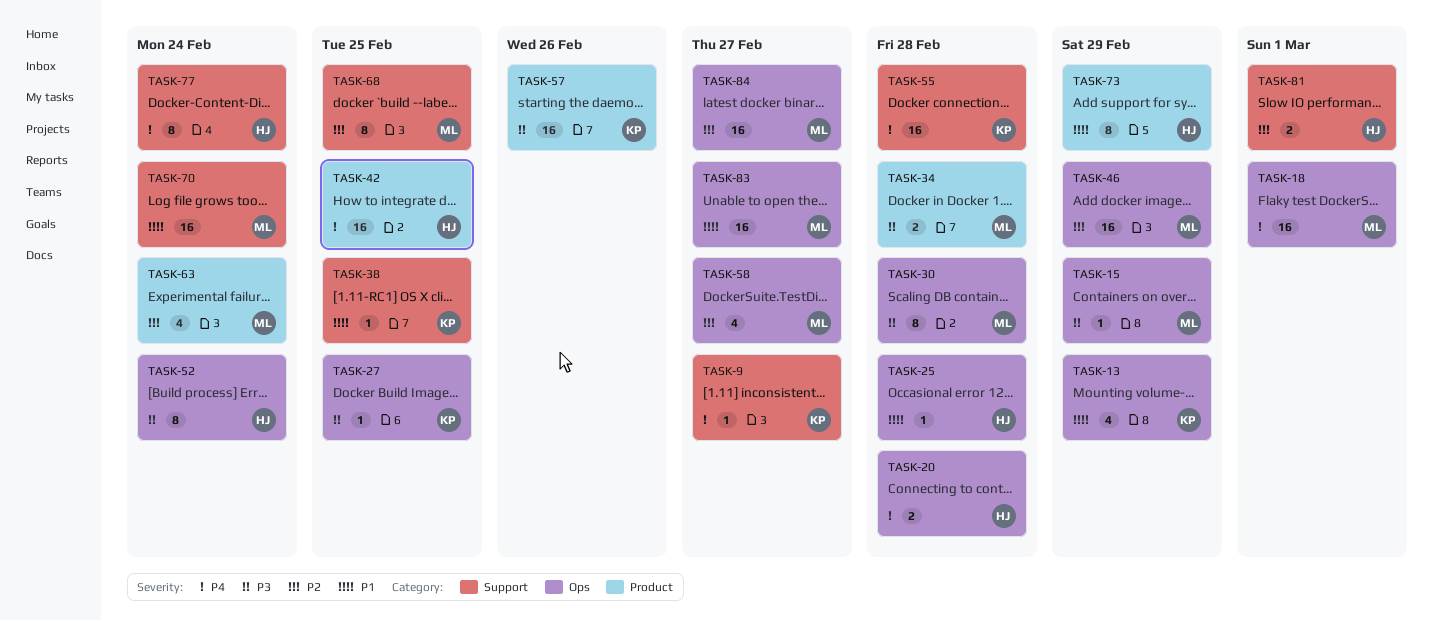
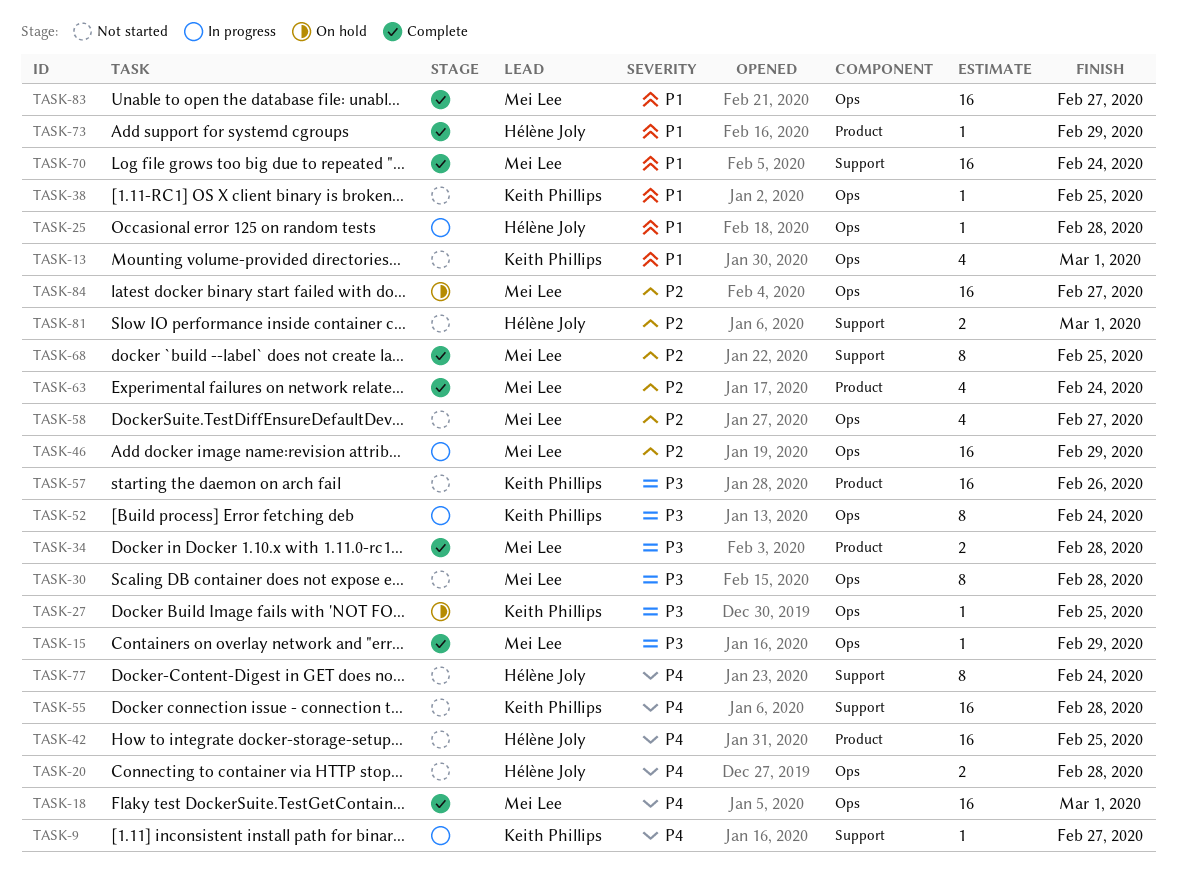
TASK-13, due: Feb 29 -> Mar 1
TASK-38, label: Support -> Ops
TASK-52, owner: Hélène Joly -> Keith Phillips
TASK-73, estimate: 8 -> 1

